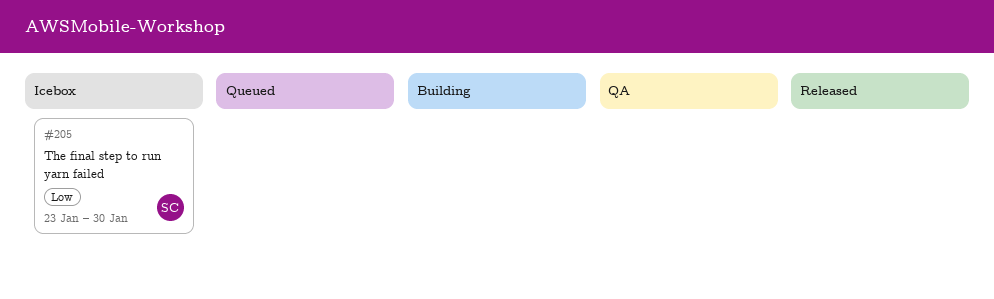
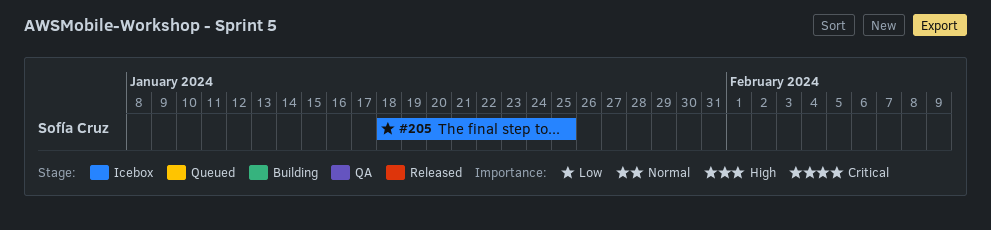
#205, start: Jan 23 -> Jan 18
#205, due: Jan 30 -> Jan 25

